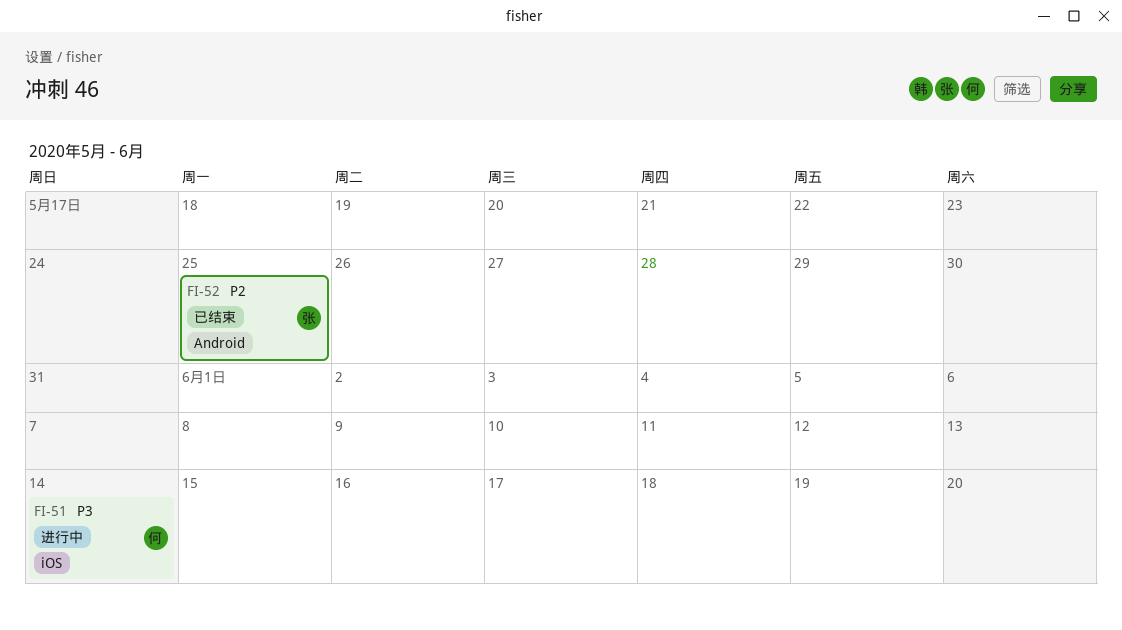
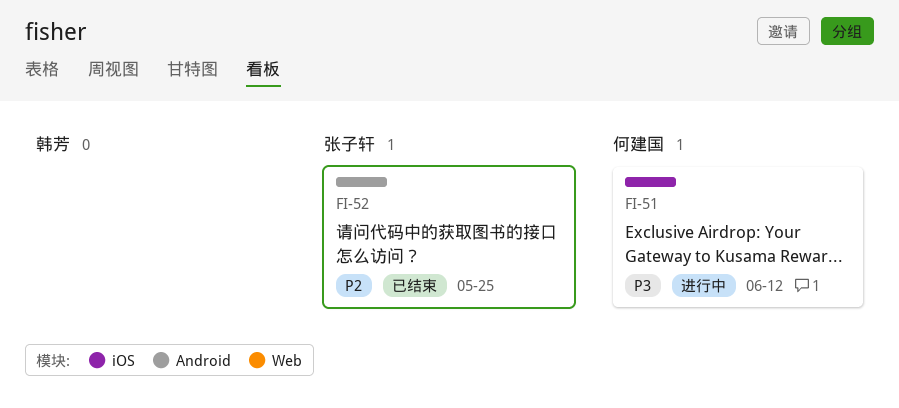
FI-51, due: Jun 14 -> Jun 12

